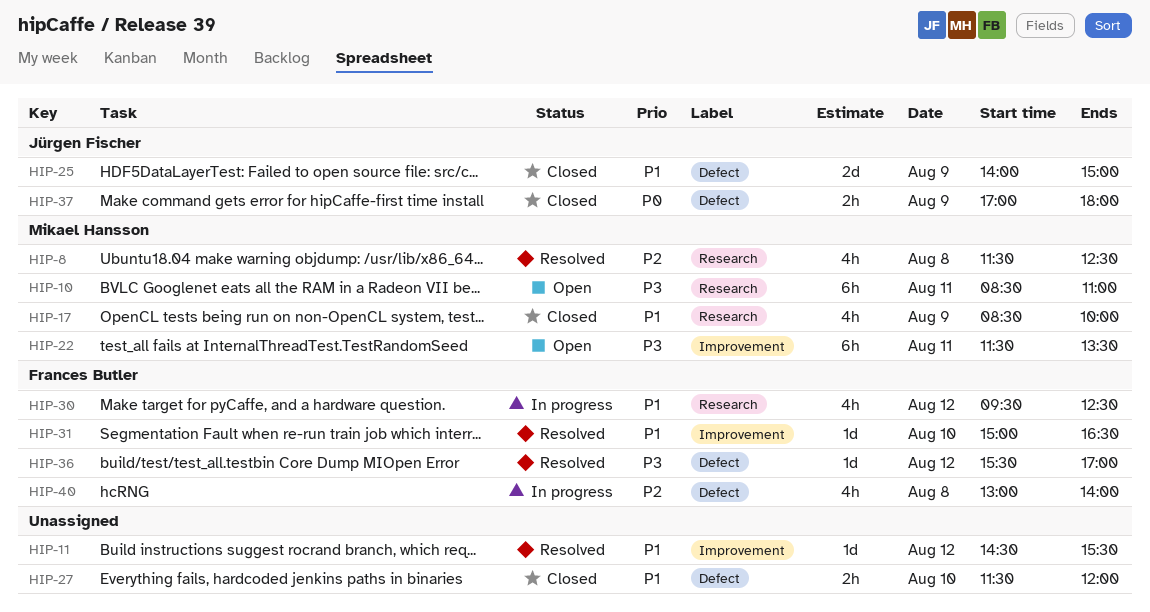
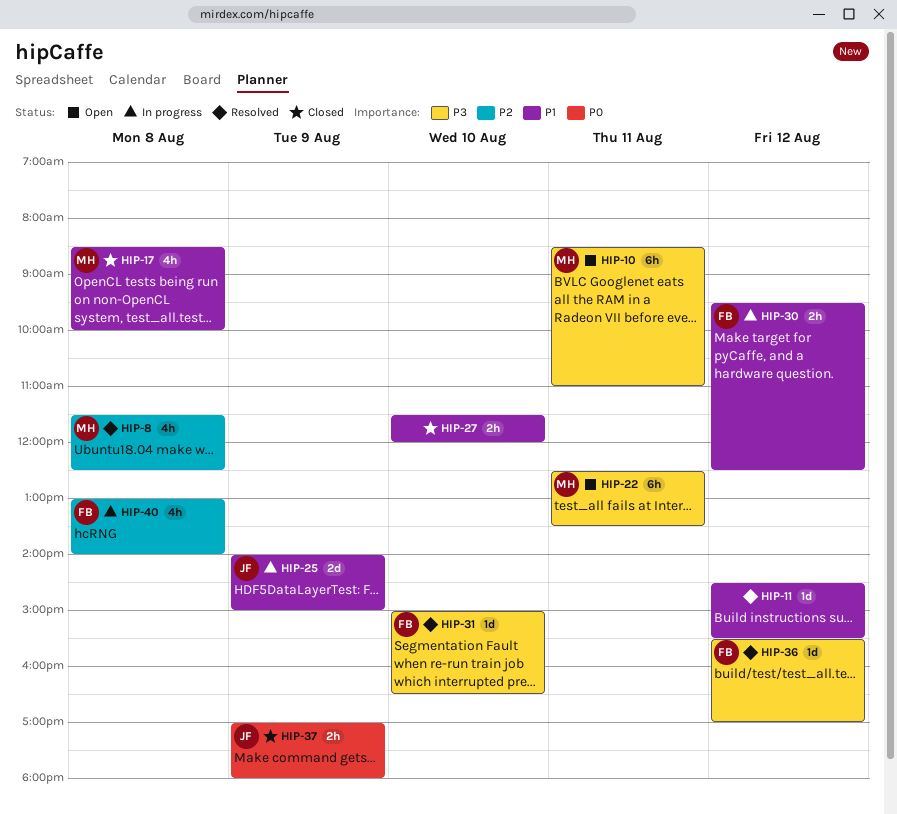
HIP-17, day: Aug 9 -> Aug 8
HIP-22, begins: 11:30 -> 12:30
HIP-25, status: Closed -> In progress
HIP-30, estimate: 4h -> 2h
HIP-31, priority: P1 -> P3

